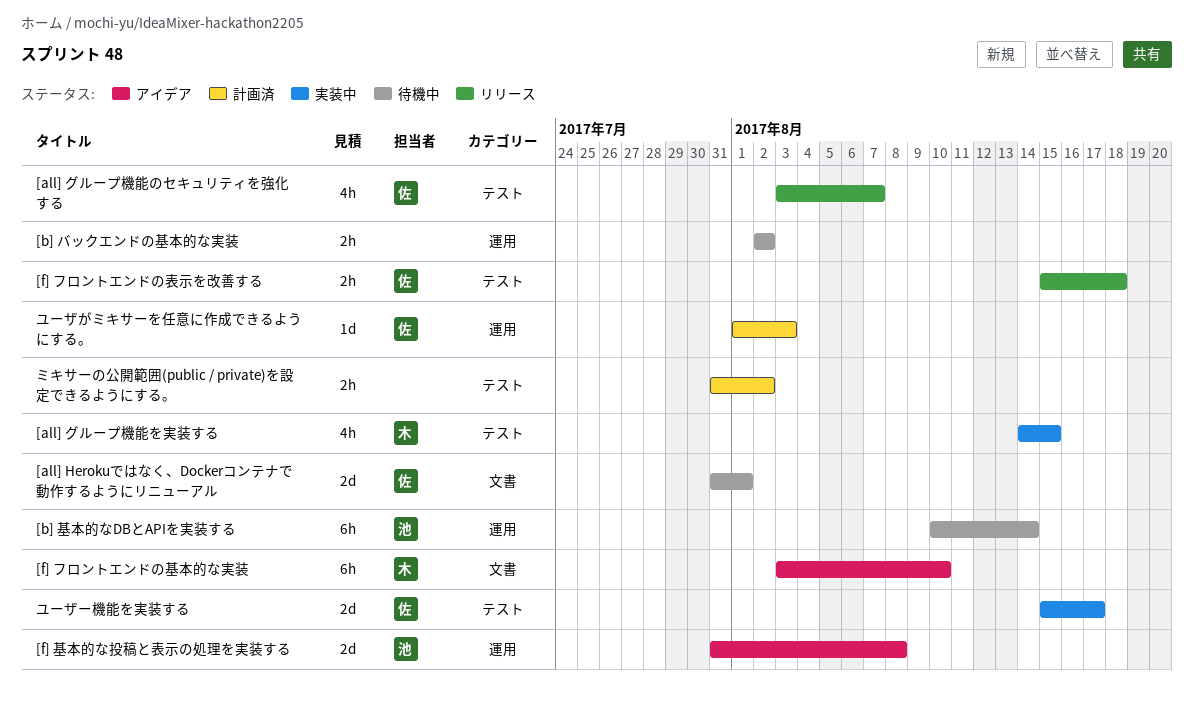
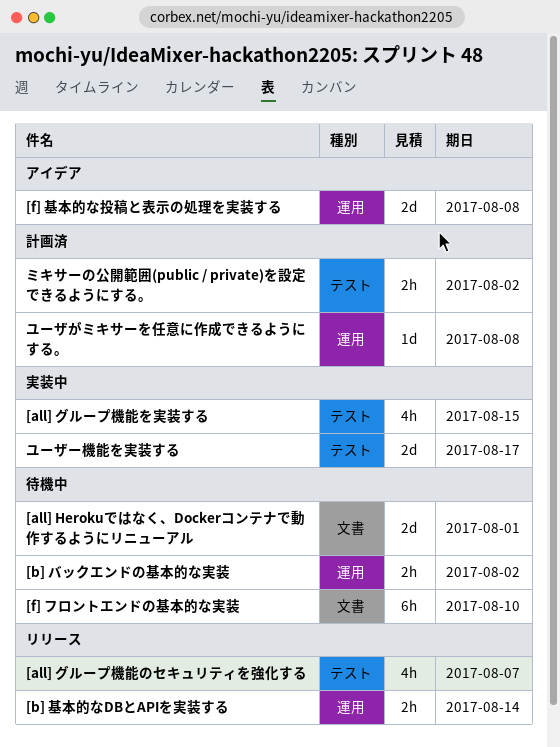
[b] 基本的なDBとAPIを実装する, status: 待機中 -> リリース
[b] 基本的なDBとAPIを実装する, estimate: 6h -> 2h
[f] フロントエンドの基本的な実装, status: アイデア -> 待機中
[f] フロントエンドの表示を改善する: present -> none
ユーザがミキサーを任意に作成できるようにする。, due: Aug 3 -> Aug 8

